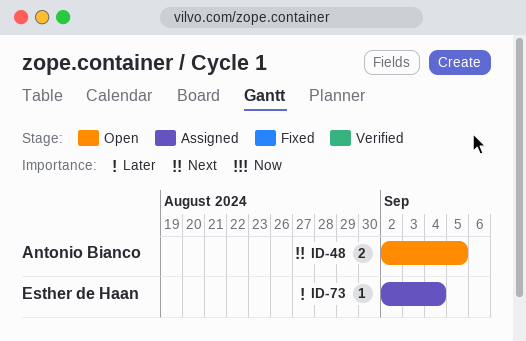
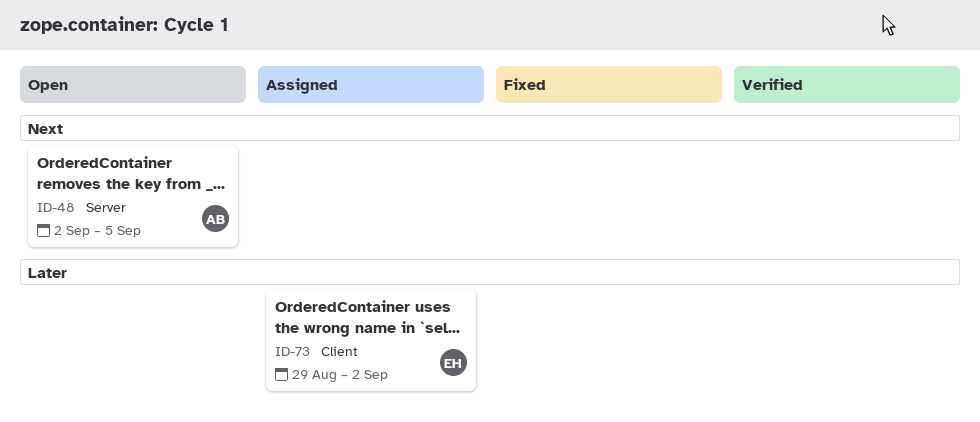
ID-73, start: Sep 2 -> Aug 29
ID-73, due: Sep 4 -> Sep 2

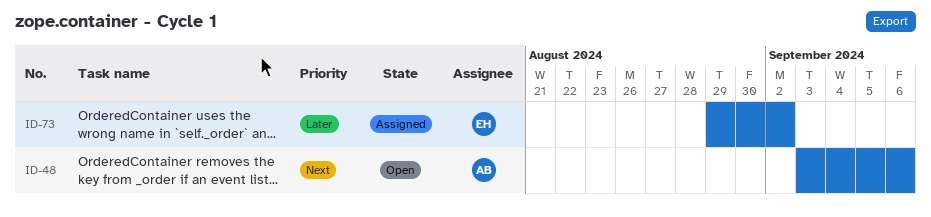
ID-48, start: Sep 2 -> Sep 3
ID-48, due: Sep 5 -> Sep 6

